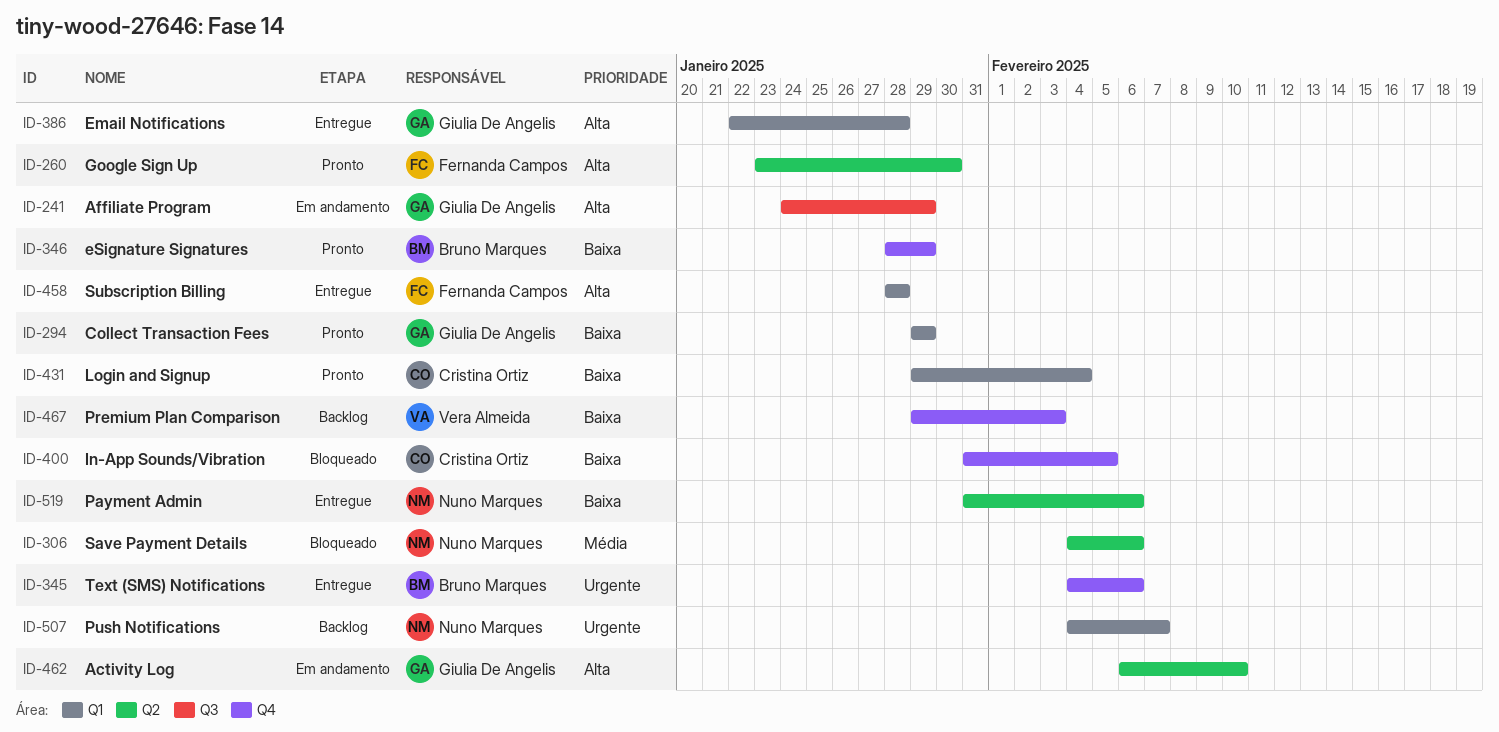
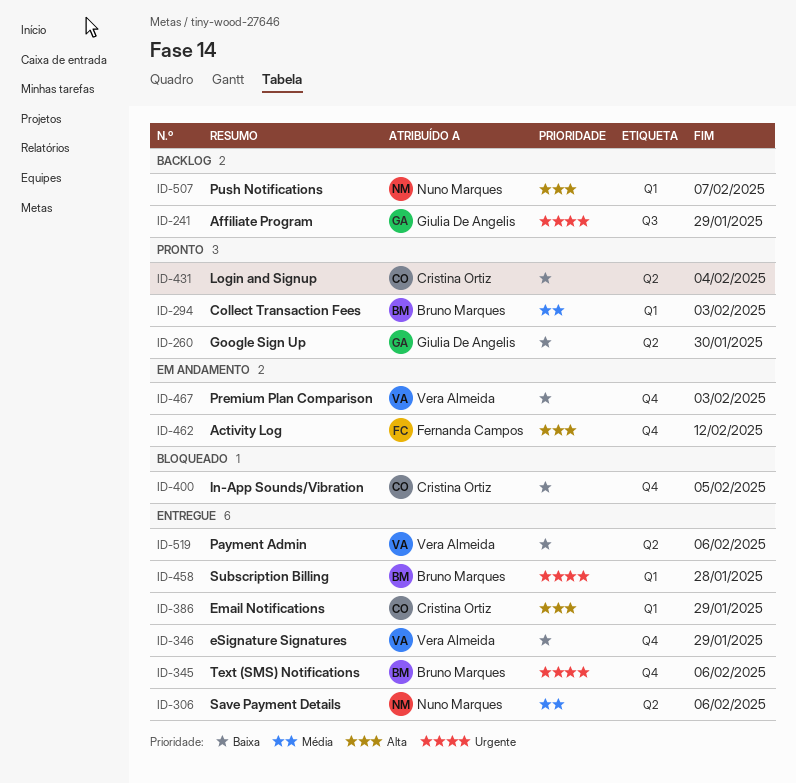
ID-241, status: Em andamento -> Backlog
ID-241, priority: Alta -> Urgente
ID-260, owner: Fernanda Campos -> Giulia De Angelis
ID-260, priority: Alta -> Baixa
ID-294, owner: Giulia De Angelis -> Bruno Marques
ID-294, priority: Baixa -> Média
ID-294, due: Jan 29 -> Feb 3
ID-306, status: Bloqueado -> Entregue
ID-346, status: Pronto -> Entregue
ID-346, owner: Bruno Marques -> Vera Almeida
ID-386, owner: Giulia De Angelis -> Cristina Ortiz
ID-386, due: Jan 28 -> Jan 29
ID-431, label: Q1 -> Q2
ID-458, owner: Fernanda Campos -> Bruno Marques
ID-458, priority: Alta -> Urgente
ID-462, owner: Giulia De Angelis -> Fernanda Campos
ID-462, label: Q2 -> Q4
ID-462, due: Feb 10 -> Feb 12
ID-467, status: Backlog -> Em andamento
ID-507, priority: Urgente -> Alta
ID-519, owner: Nuno Marques -> Vera Almeida

